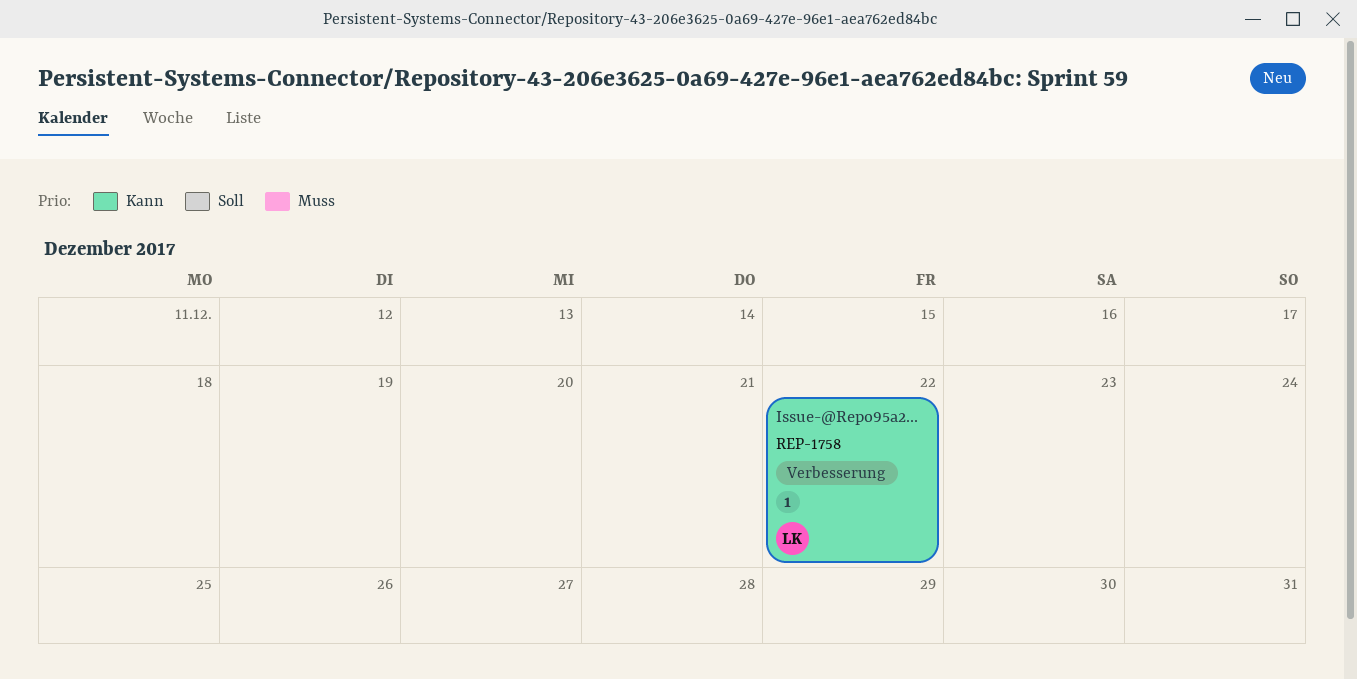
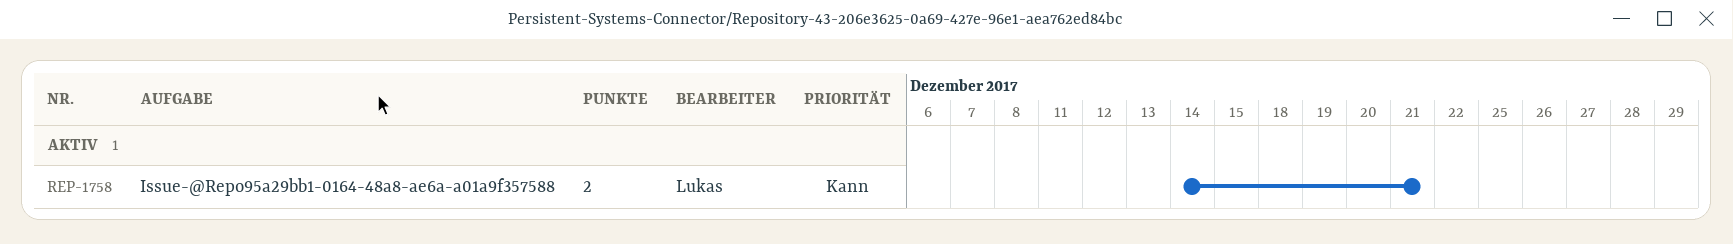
REP-1758, estimate: 1 -> 2
REP-1758, due: Dec 22 -> Dec 21

